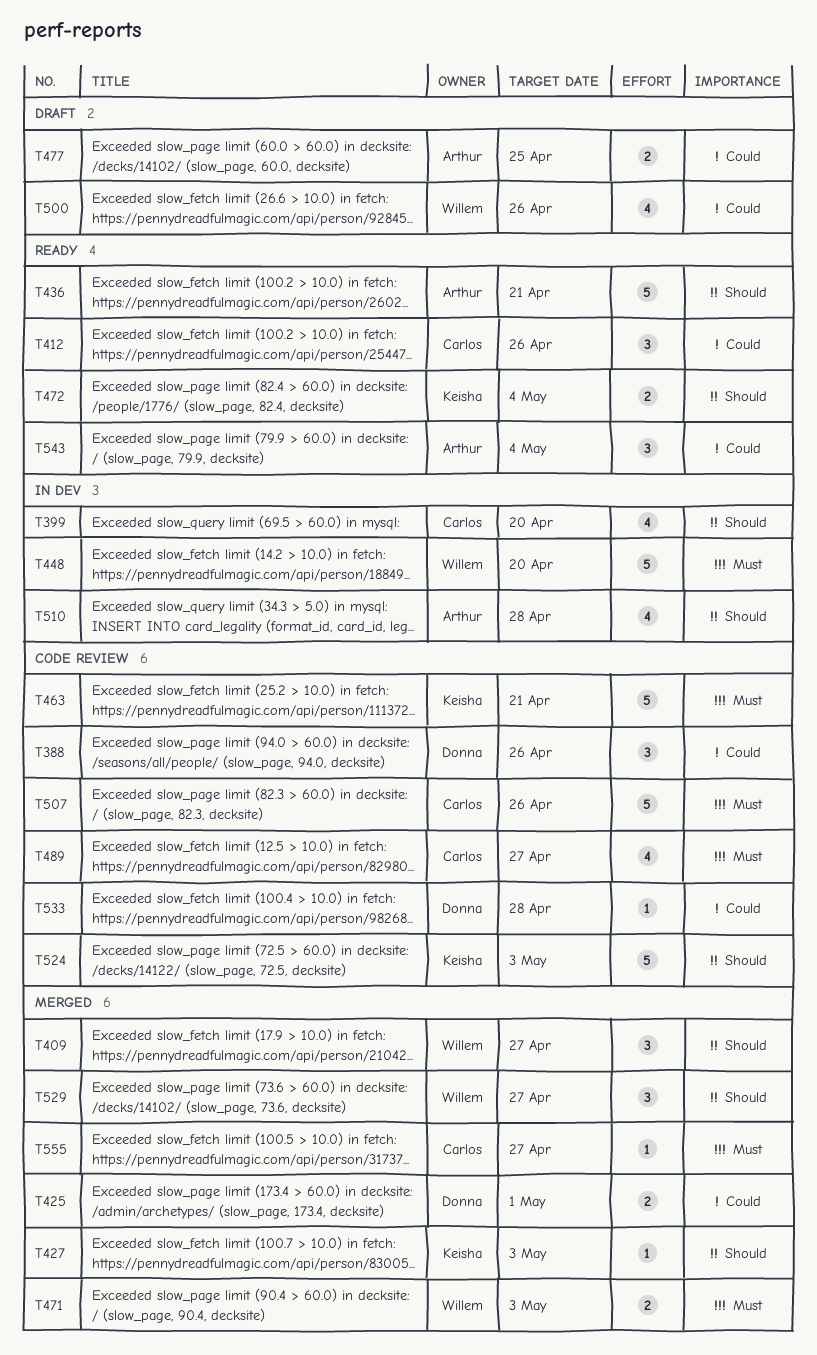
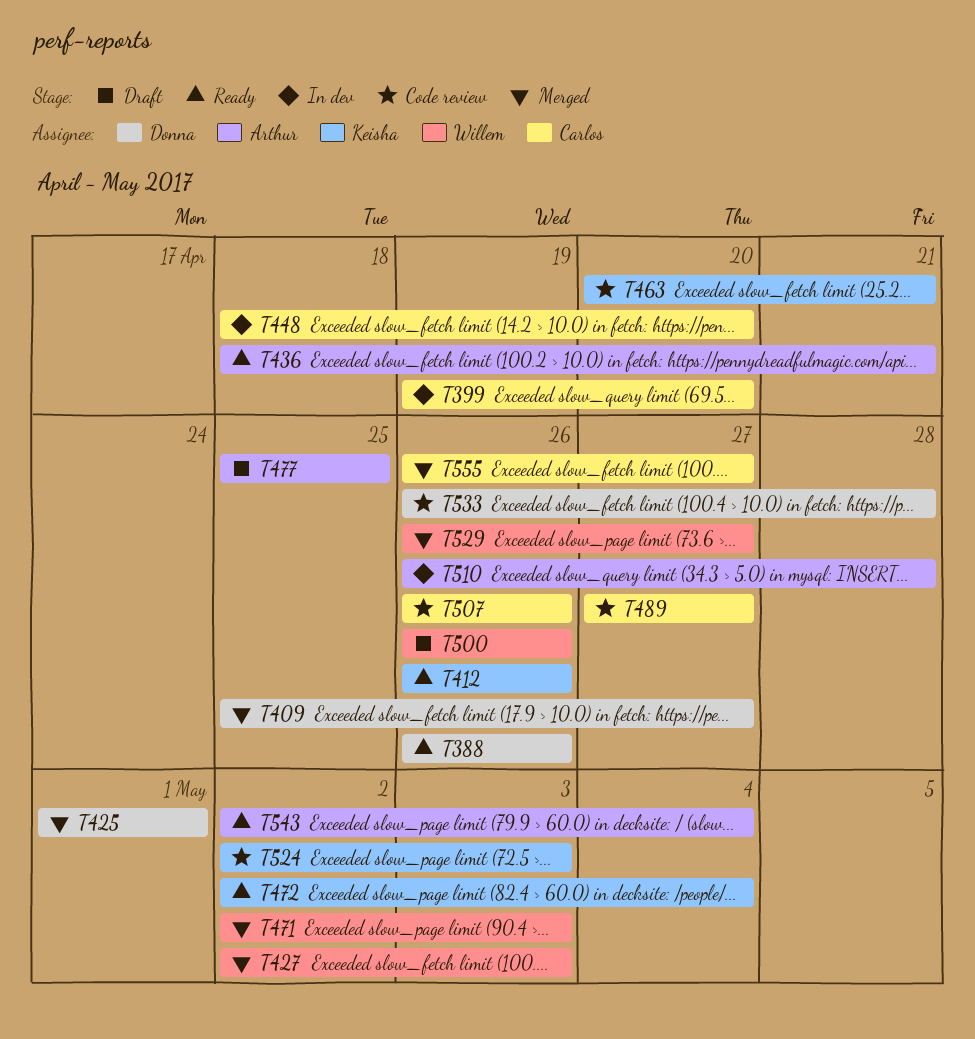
T388, status: Code review -> Ready
T409, owner: Willem -> Donna
T412, owner: Carlos -> Keisha
T427, owner: Keisha -> Willem
T448, owner: Willem -> Carlos

